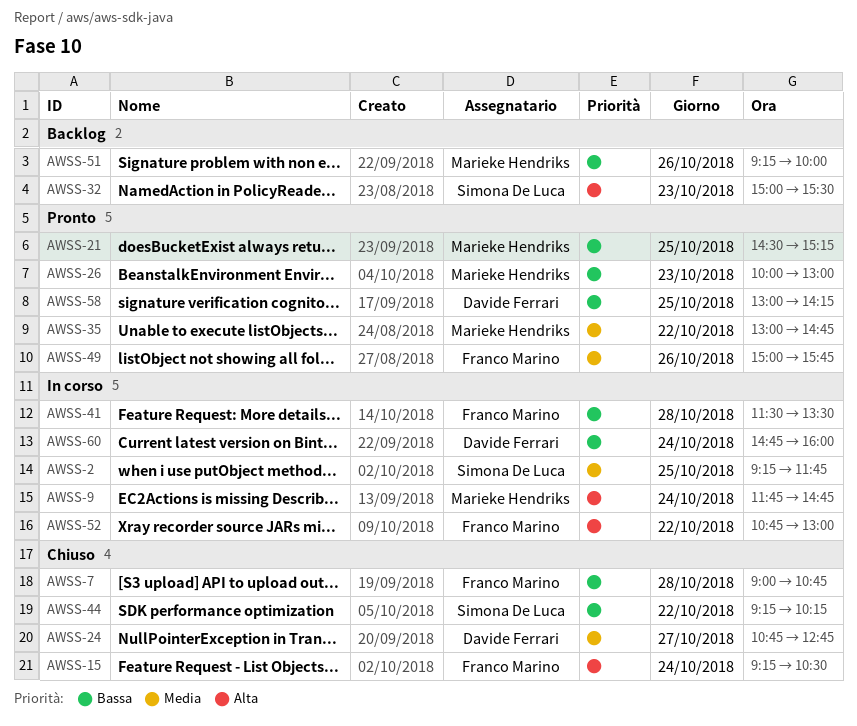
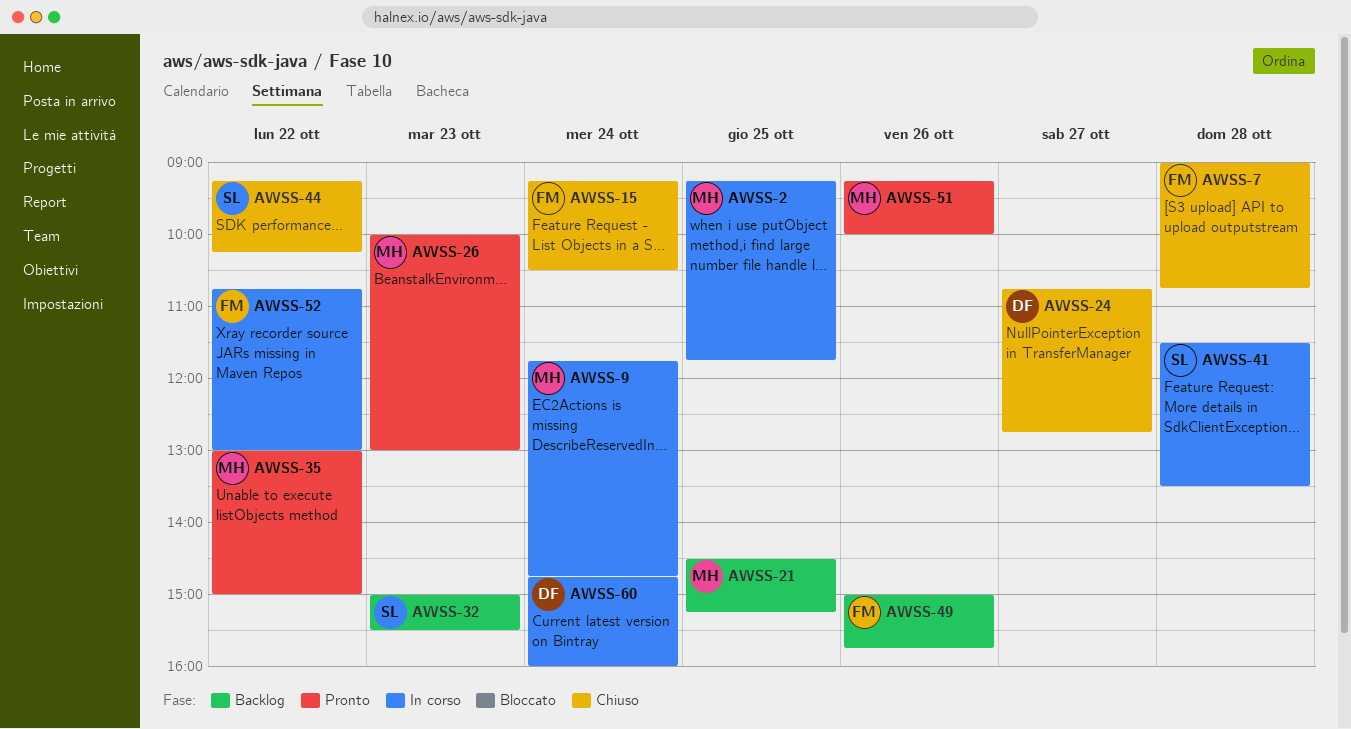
AWSS-2, owner: Simona De Luca -> Marieke Hendriks
AWSS-21, status: Pronto -> Backlog
AWSS-35, ends: 14:45 -> 15:00
AWSS-41, owner: Franco Marino -> Simona De Luca
AWSS-49, status: Pronto -> Backlog
AWSS-51, status: Backlog -> Pronto
AWSS-58: present -> none

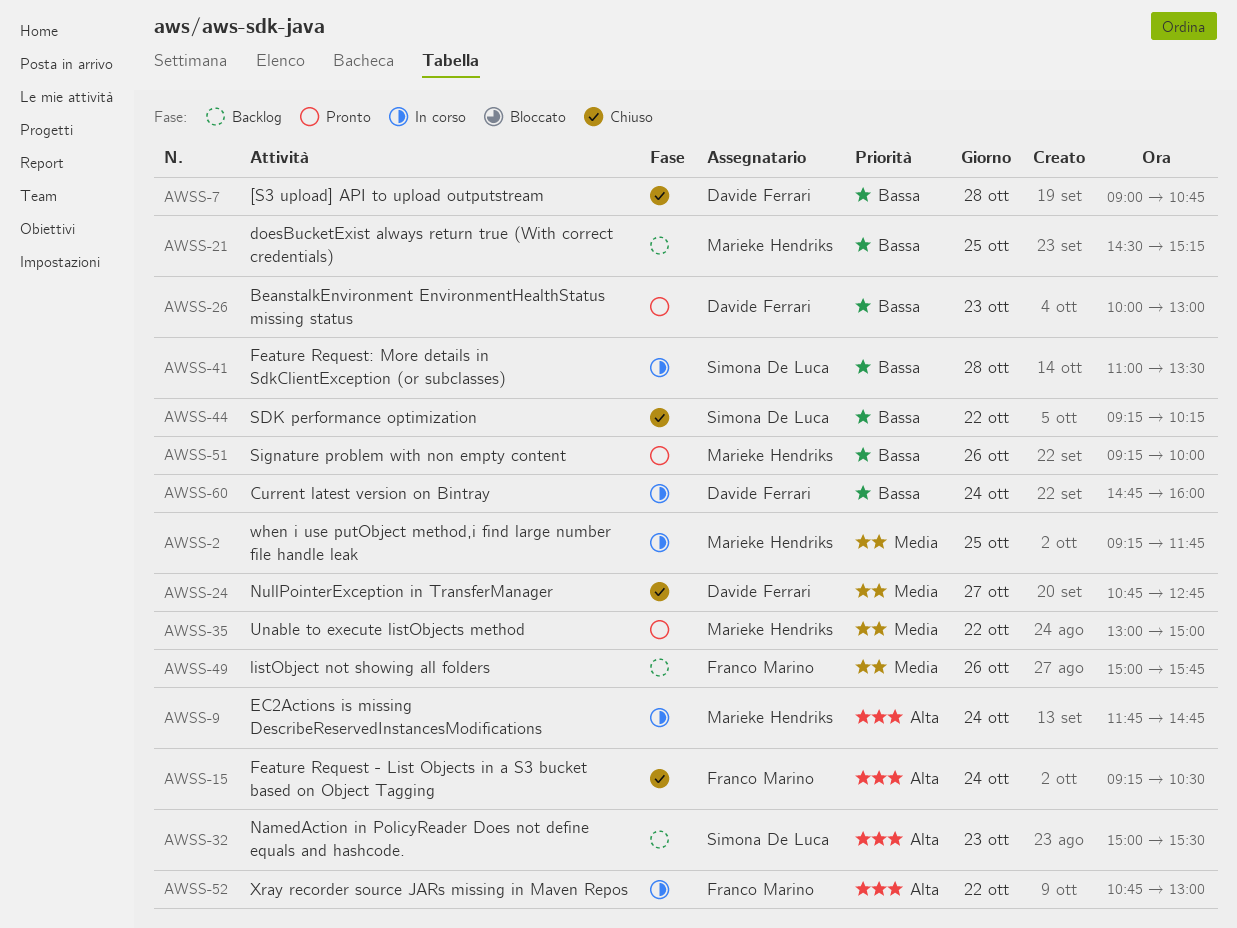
AWSS-7, owner: Franco Marino -> Davide Ferrari
AWSS-26, owner: Marieke Hendriks -> Davide Ferrari
AWSS-41, begins: 11:30 -> 11:00

